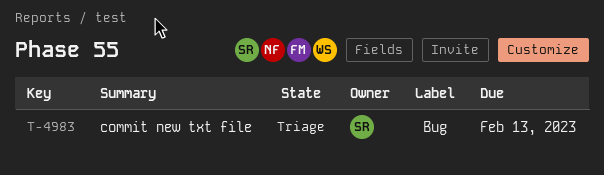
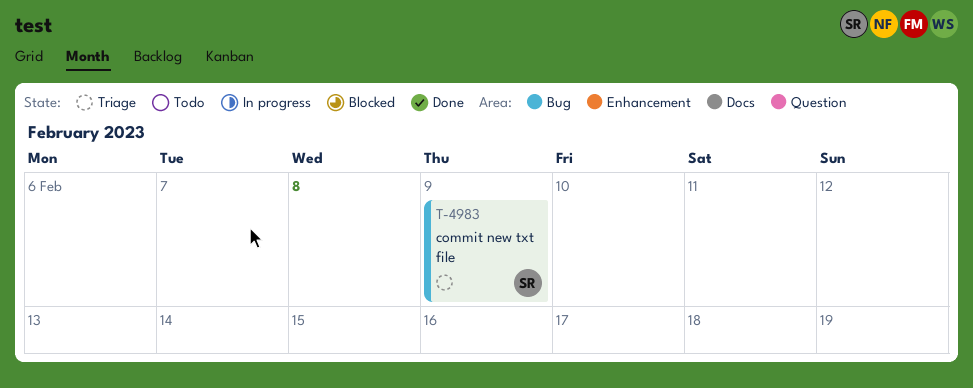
T-4983, due: Feb 13 -> Feb 9

